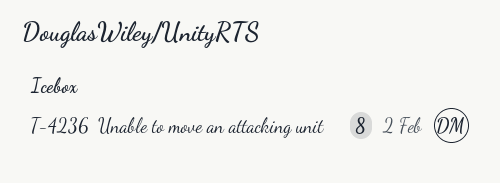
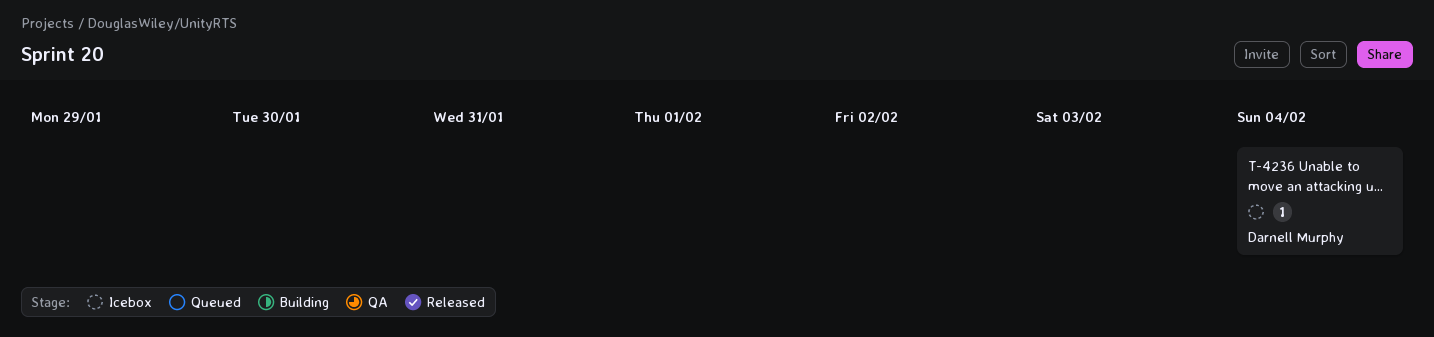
T-4236, estimate: 8 -> 1
T-4236, due: Feb 2 -> Feb 4

